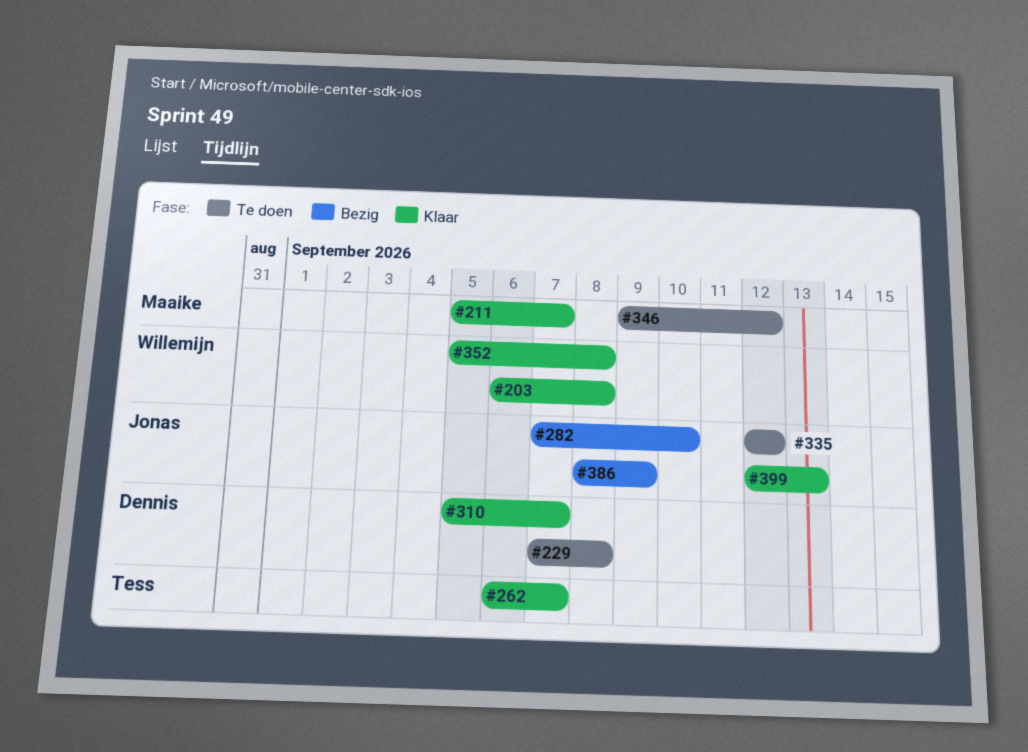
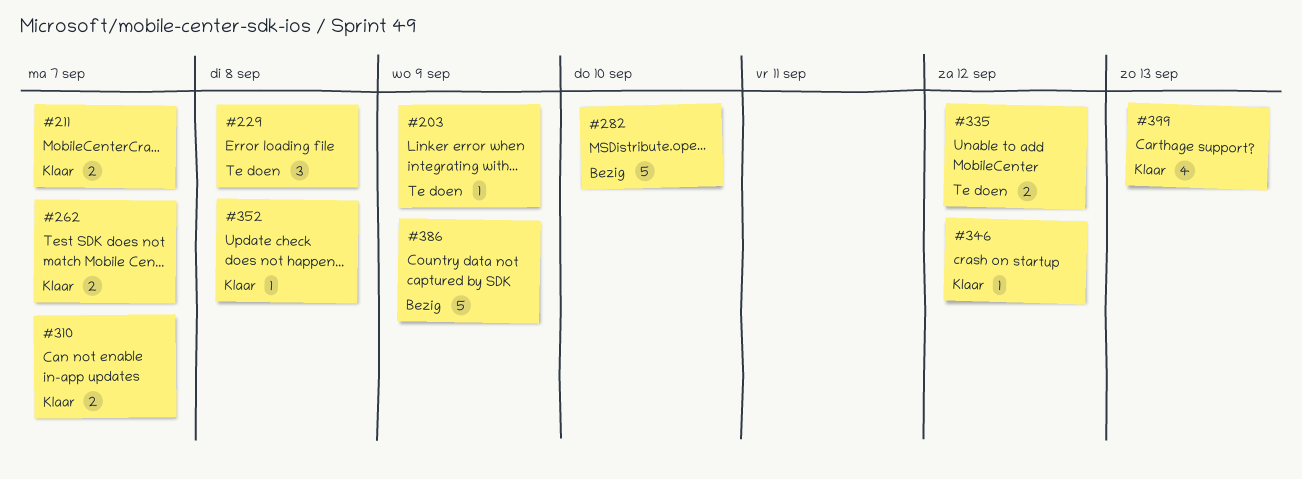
#203, status: Klaar -> Te doen
#203, due: Sep 8 -> Sep 9
#346, status: Te doen -> Klaar

